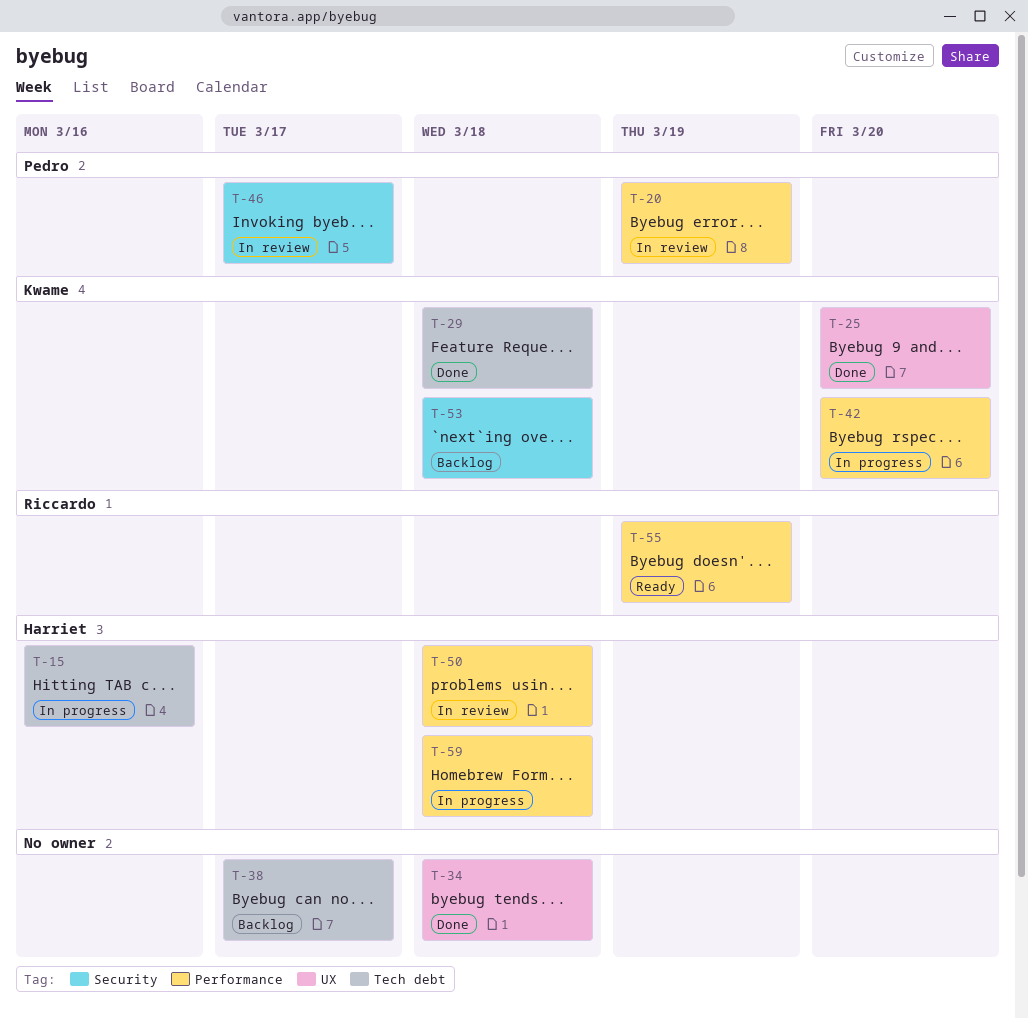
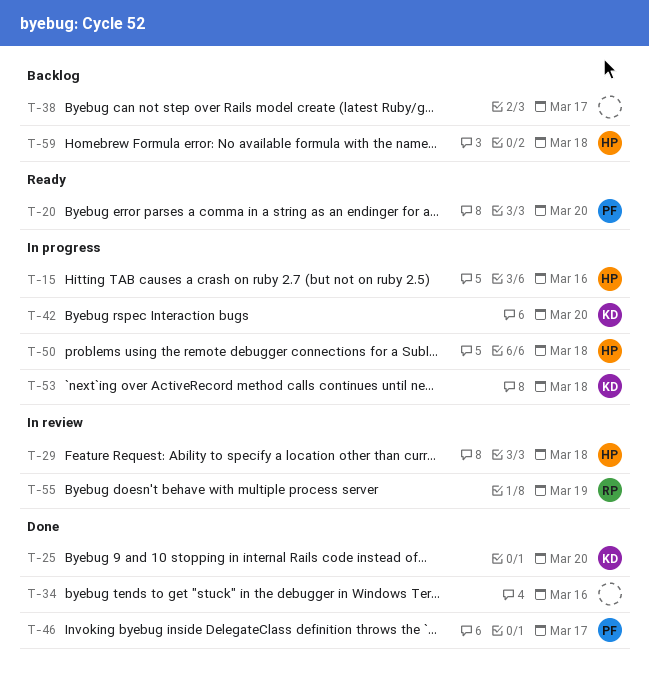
T-20, status: In review -> Ready
T-20, due: Mar 19 -> Mar 20
T-29, status: Done -> In review
T-29, owner: Kwame -> Harriet
T-34, due: Mar 18 -> Mar 16
T-46, status: In review -> Done
T-50, status: In review -> In progress
T-53, status: Backlog -> In progress
T-55, status: Ready -> In review
T-59, status: In progress -> Backlog

